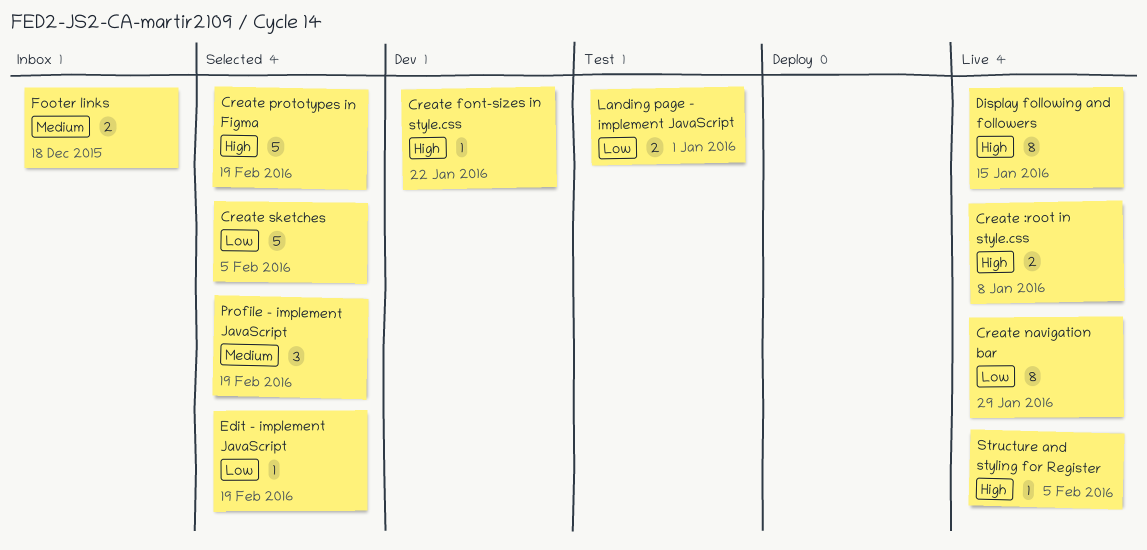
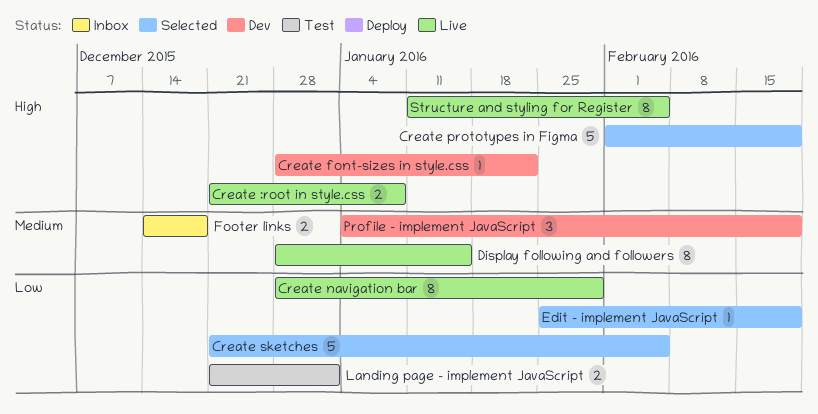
Display following and followers, priority: High -> Medium
Profile - implement JavaScript, status: Selected -> Dev
Structure and styling for Register, estimate: 1 -> 8

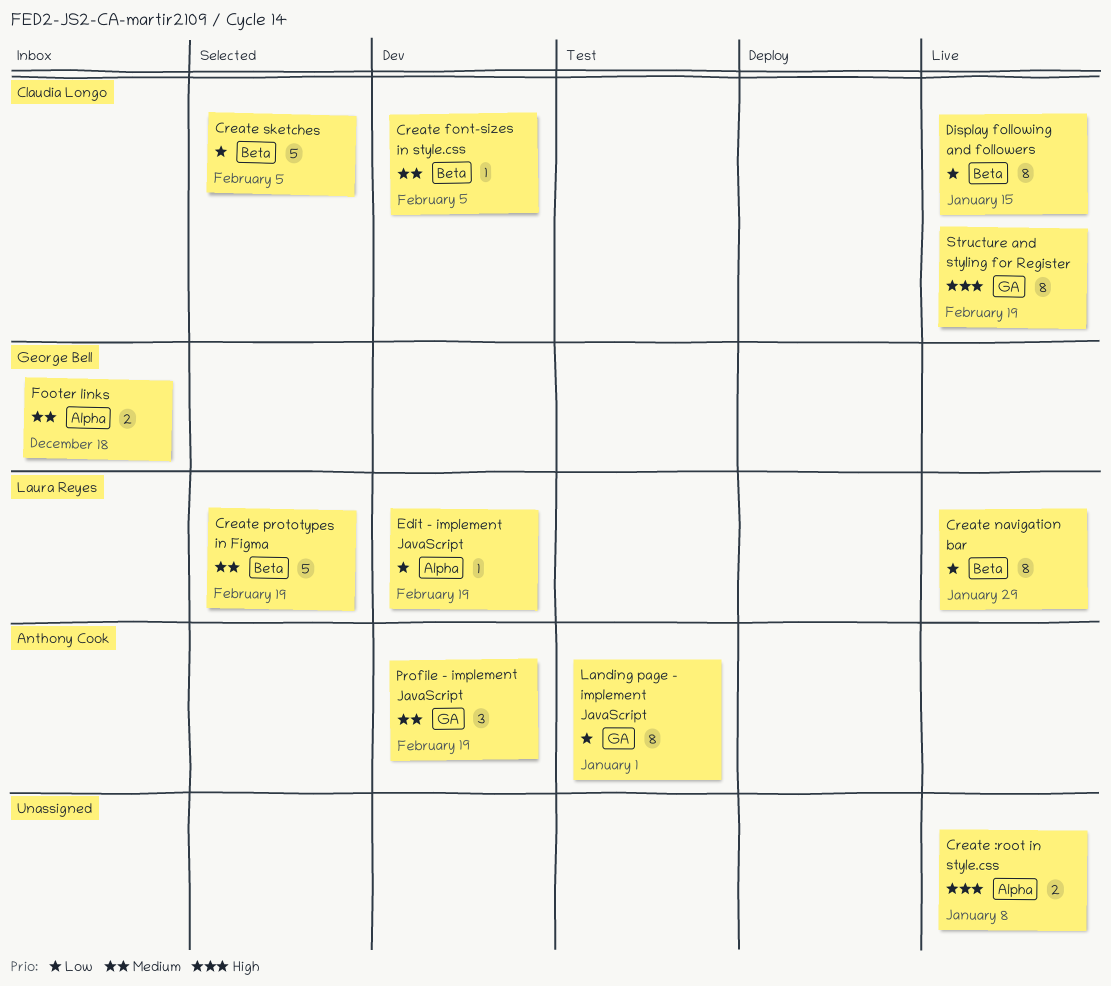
Create font-sizes in style.css, priority: High -> Medium
Create font-sizes in style.css, due: Jan 22 -> Feb 5
Create prototypes in Figma, priority: High -> Medium
Display following and followers, priority: Medium -> Low
Edit - implement JavaScript, status: Selected -> Dev
Landing page - implement JavaScript, estimate: 2 -> 8
Structure and styling for Register, due: Feb 5 -> Feb 19

